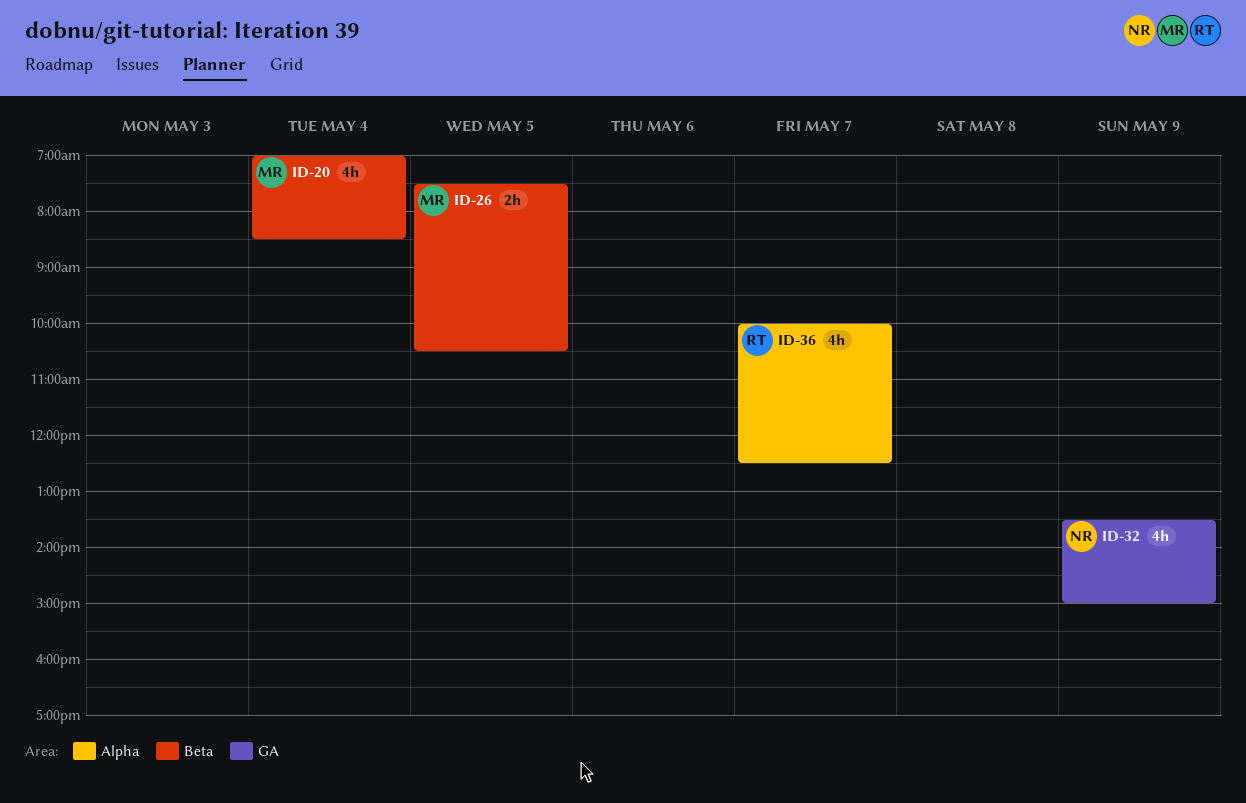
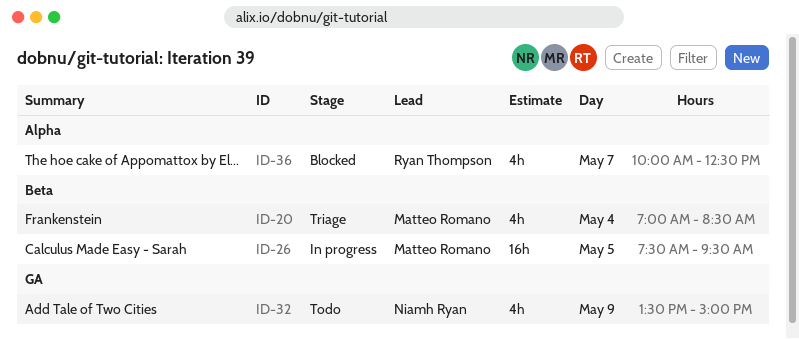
ID-26, estimate: 2h -> 16h
ID-26, ends: 10:30 -> 09:30

